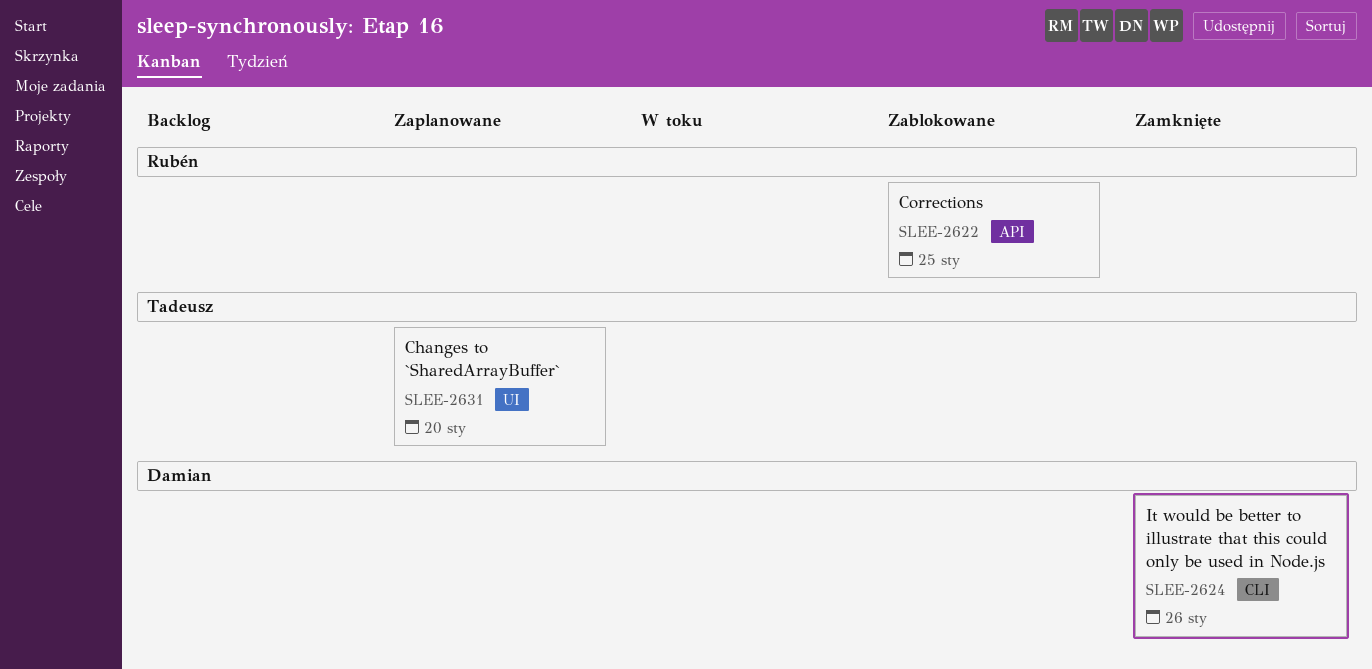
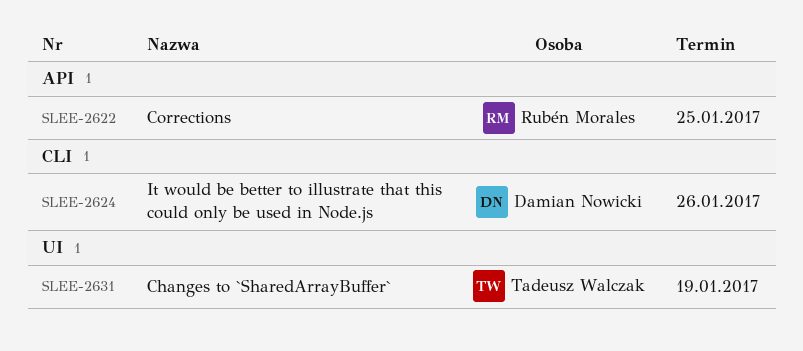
SLEE-2631, due: Jan 20 -> Jan 19

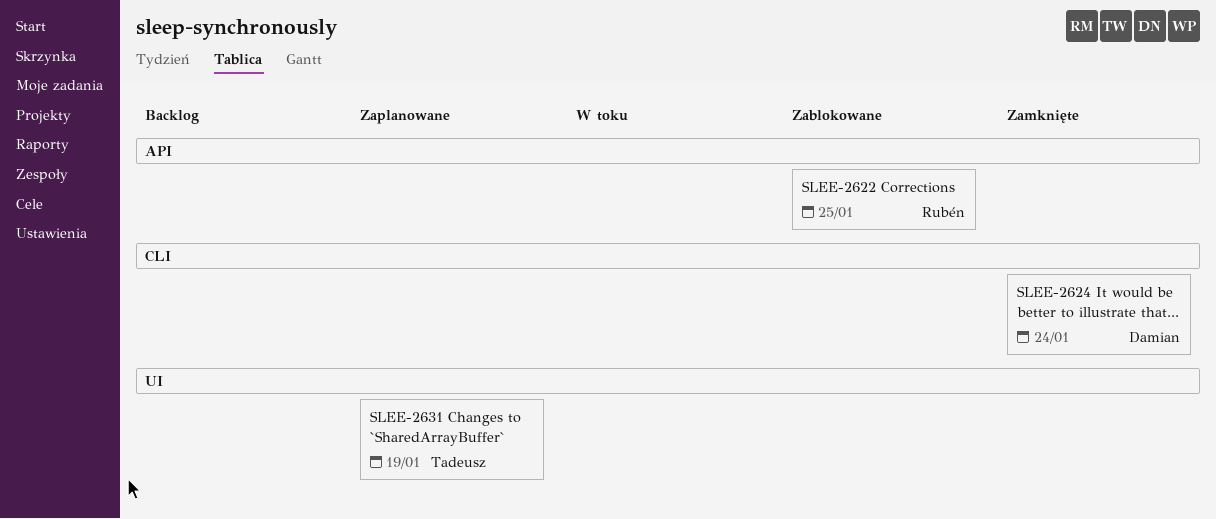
SLEE-2624, due: Jan 26 -> Jan 24

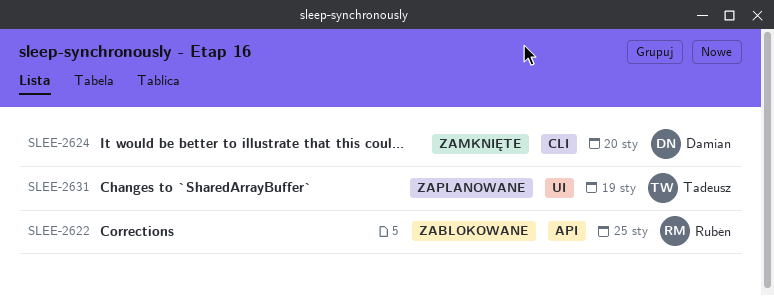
SLEE-2624, due: Jan 24 -> Jan 20

